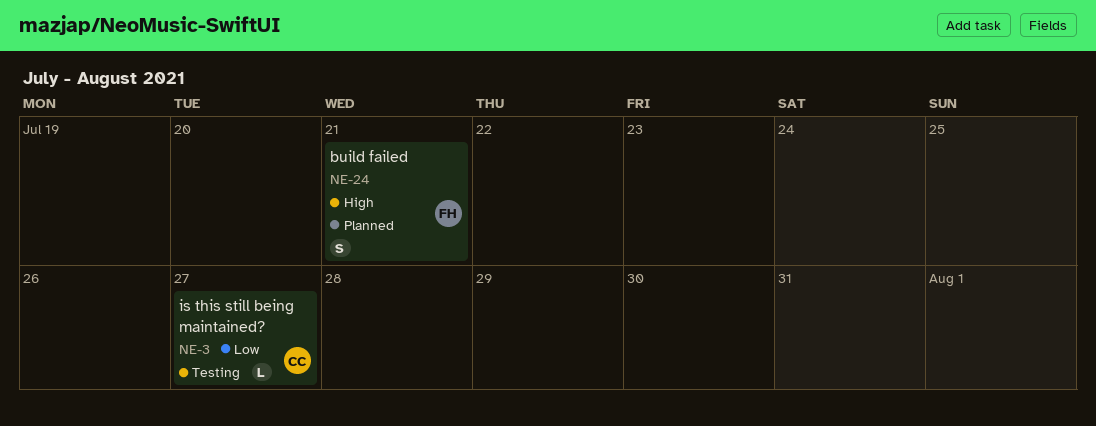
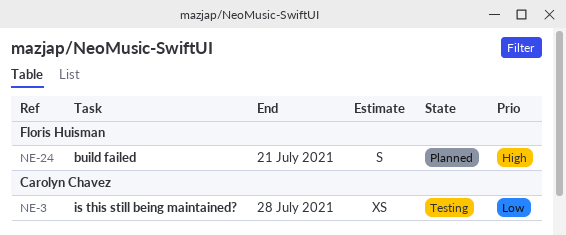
NE-3, estimate: L -> XS
NE-3, due: Jul 27 -> Jul 28

